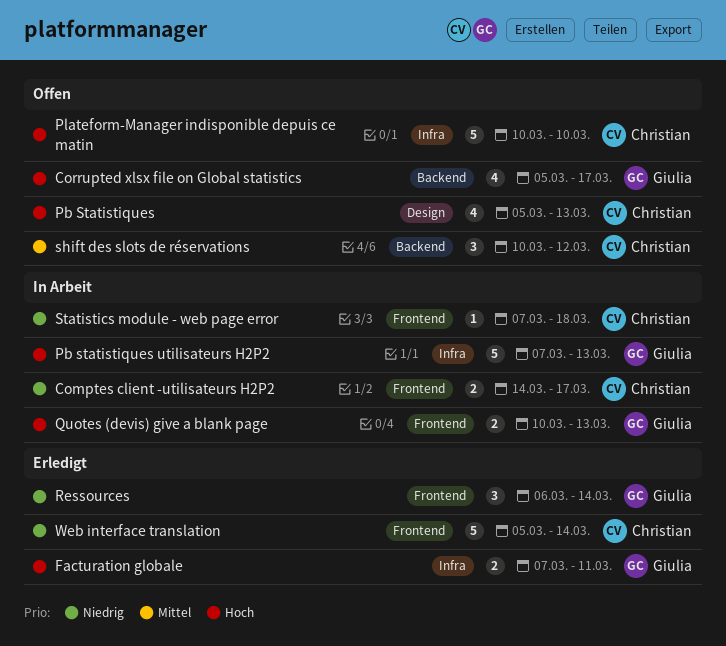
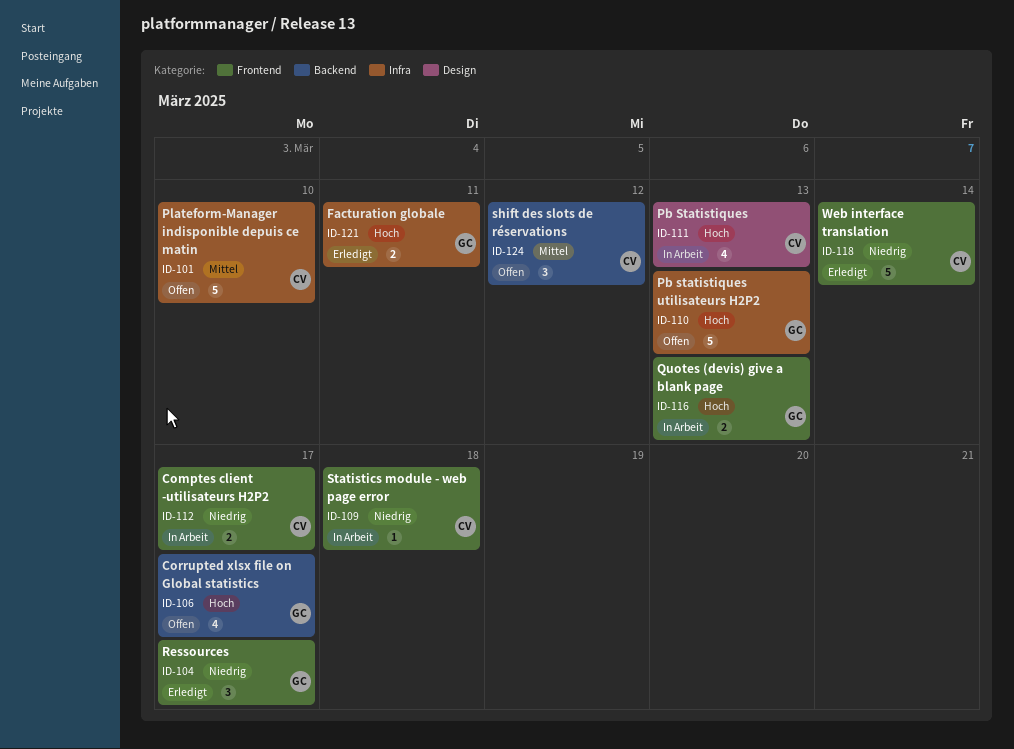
Pb Statistiques, status: Offen -> In Arbeit
Pb statistiques utilisateurs H2P2, status: In Arbeit -> Offen
Plateform-Manager indisponible depuis ce matin, priority: Hoch -> Mittel
Ressources, due: Mar 14 -> Mar 17

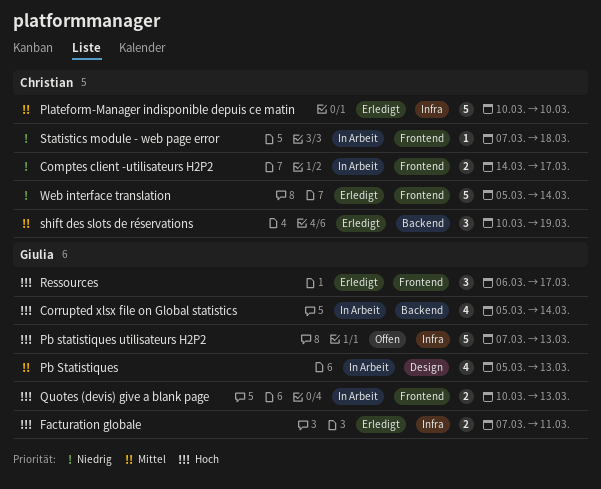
Corrupted xlsx file on Global statistics, status: Offen -> In Arbeit
Corrupted xlsx file on Global statistics, due: Mar 17 -> Mar 14
Pb Statistiques, owner: Christian -> Giulia
Pb Statistiques, priority: Hoch -> Mittel
Plateform-Manager indisponible depuis ce matin, status: Offen -> Erledigt
Ressources, priority: Niedrig -> Hoch
shift des slots de réservations, status: Offen -> Erledigt
shift des slots de réservations, due: Mar 12 -> Mar 19

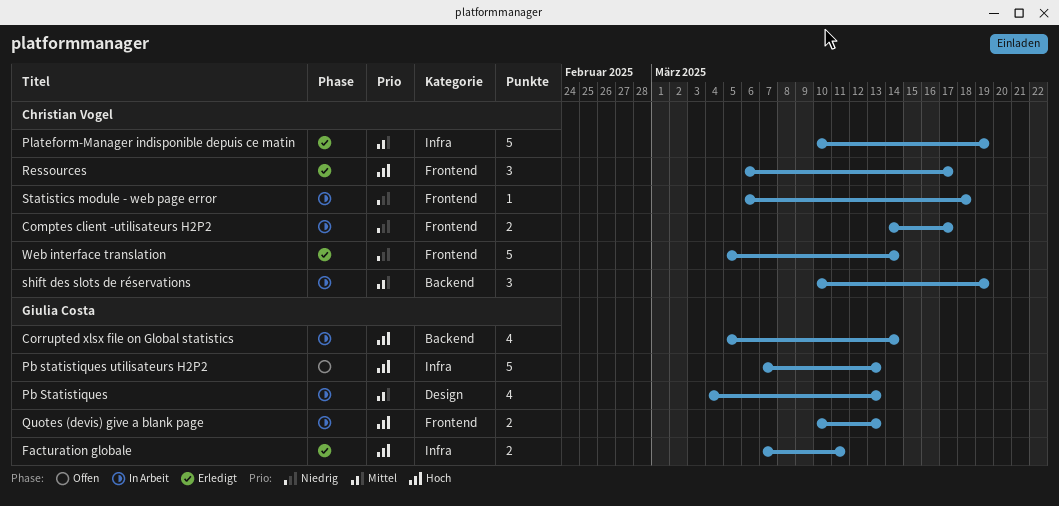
Pb Statistiques, start: Mar 5 -> Mar 4
Plateform-Manager indisponible depuis ce matin, due: Mar 10 -> Mar 19
Ressources, owner: Giulia Costa -> Christian Vogel
shift des slots de réservations, status: Erledigt -> In Arbeit
Statistics module - web page error, start: Mar 7 -> Mar 6

